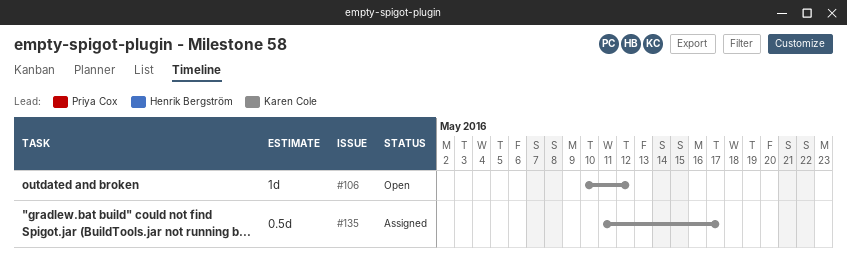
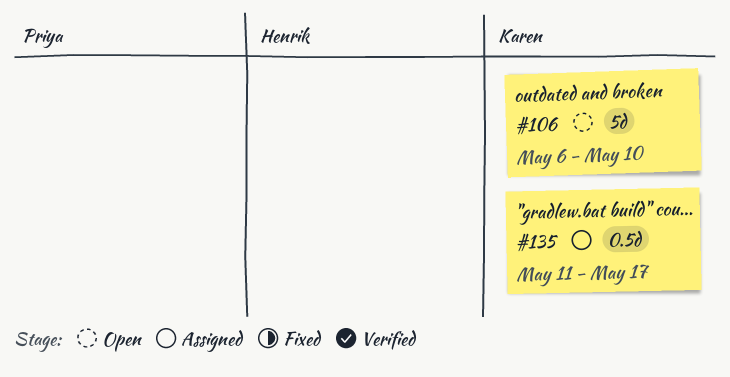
#106, estimate: 1d -> 5d
#106, start: May 10 -> May 6
#106, due: May 12 -> May 10

